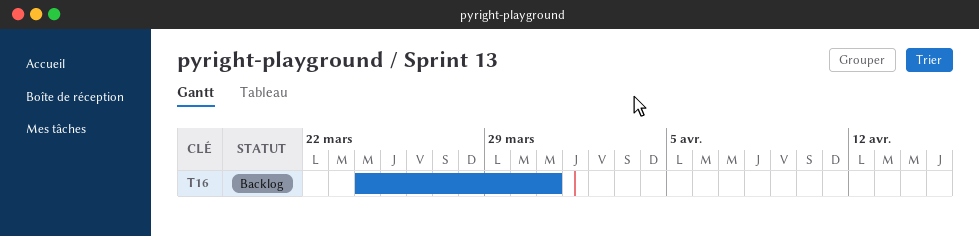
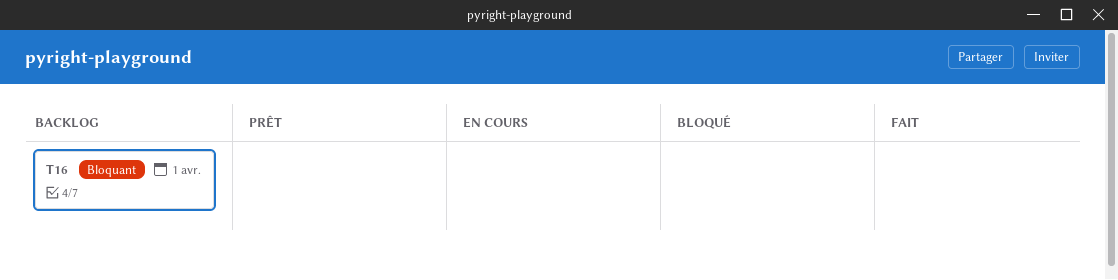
T16, due: Mar 31 -> Apr 1

